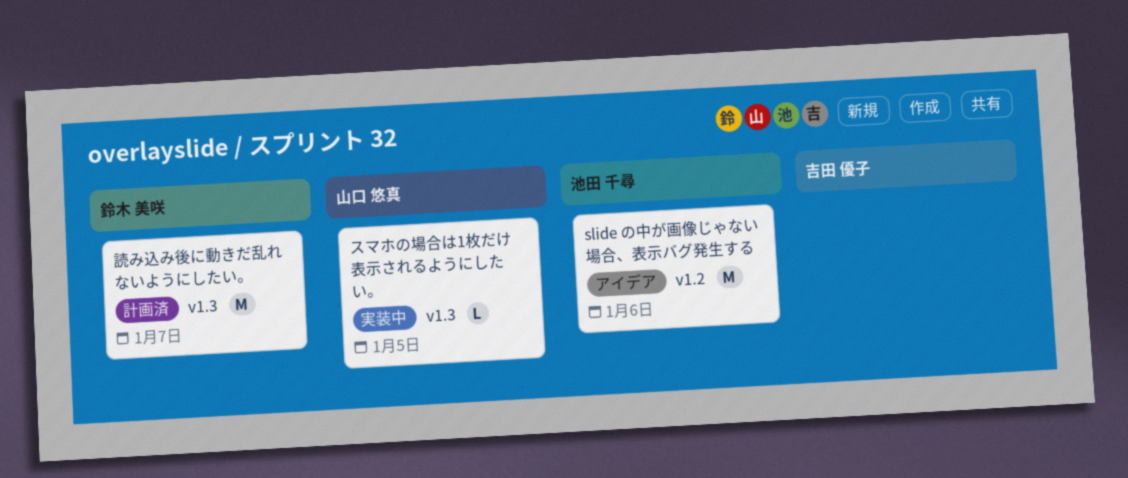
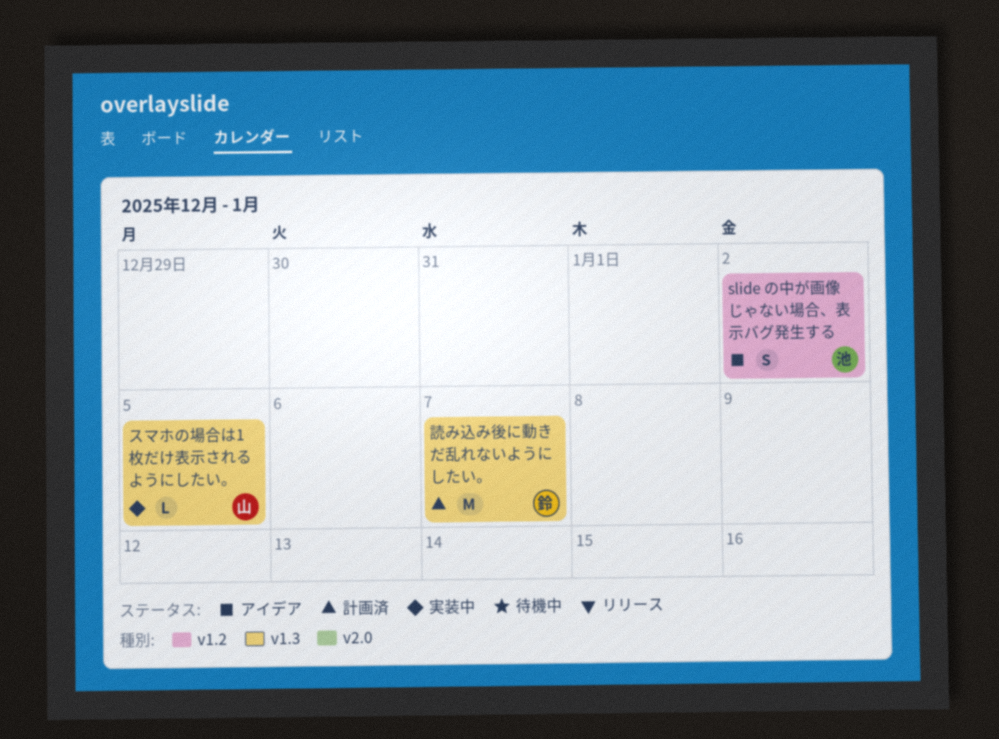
slide の中が画像じゃない場合、表示バグ発生する, estimate: M -> S
slide の中が画像じゃない場合、表示バグ発生する, due: Jan 6 -> Jan 2

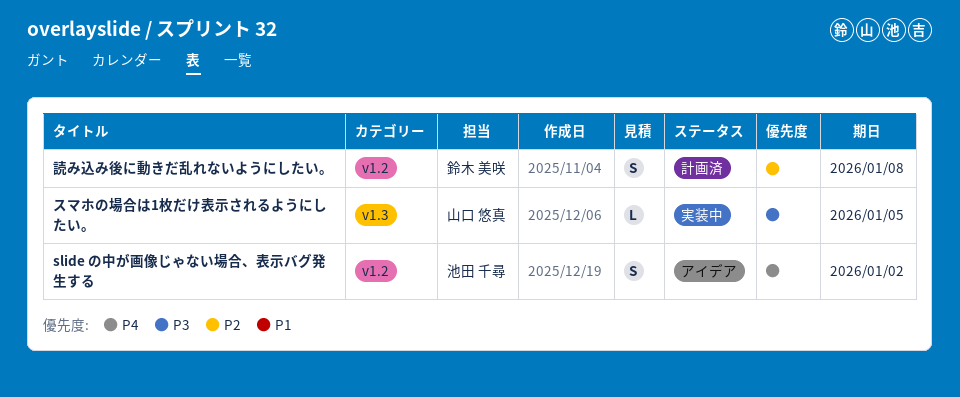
読み込み後に動きだ乱れないようにしたい。, label: v1.3 -> v1.2
読み込み後に動きだ乱れないようにしたい。, estimate: M -> S
読み込み後に動きだ乱れないようにしたい。, due: Jan 7 -> Jan 8

